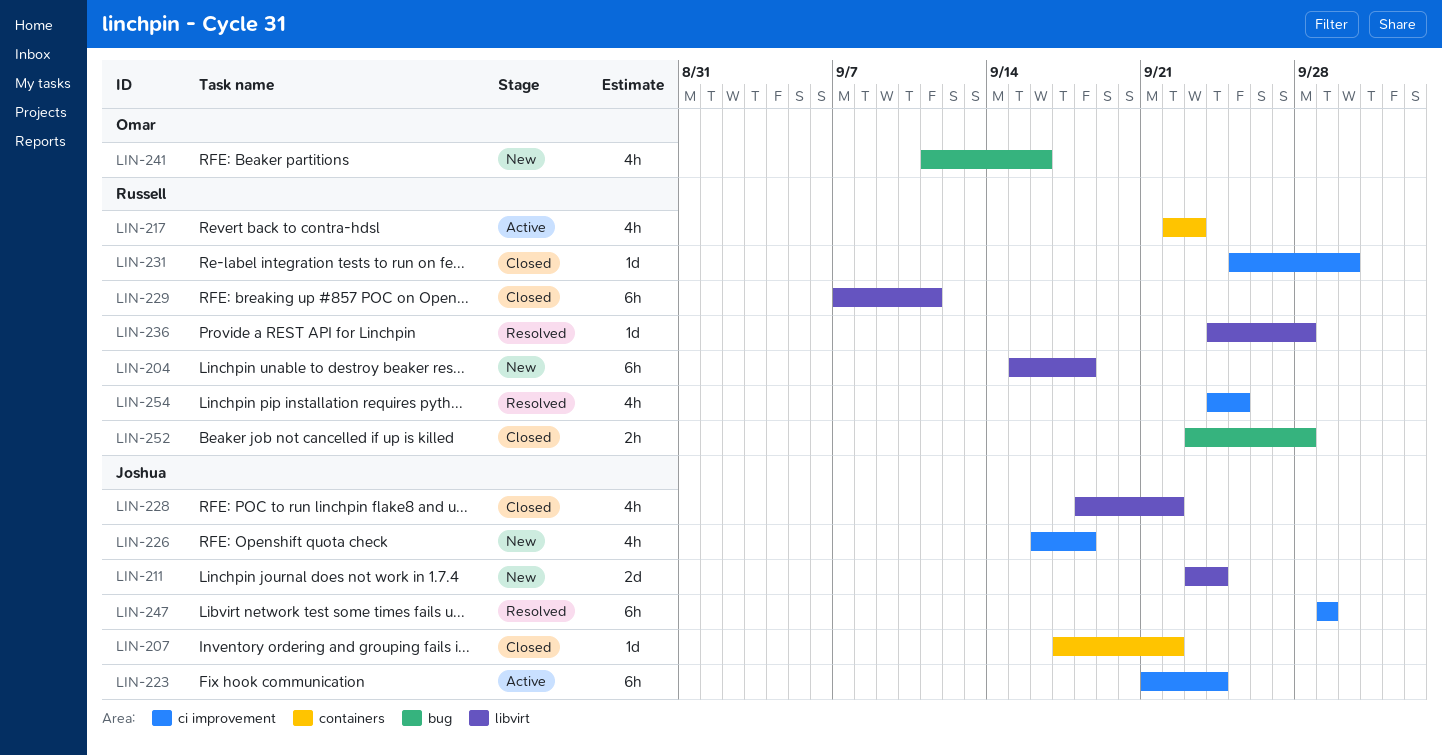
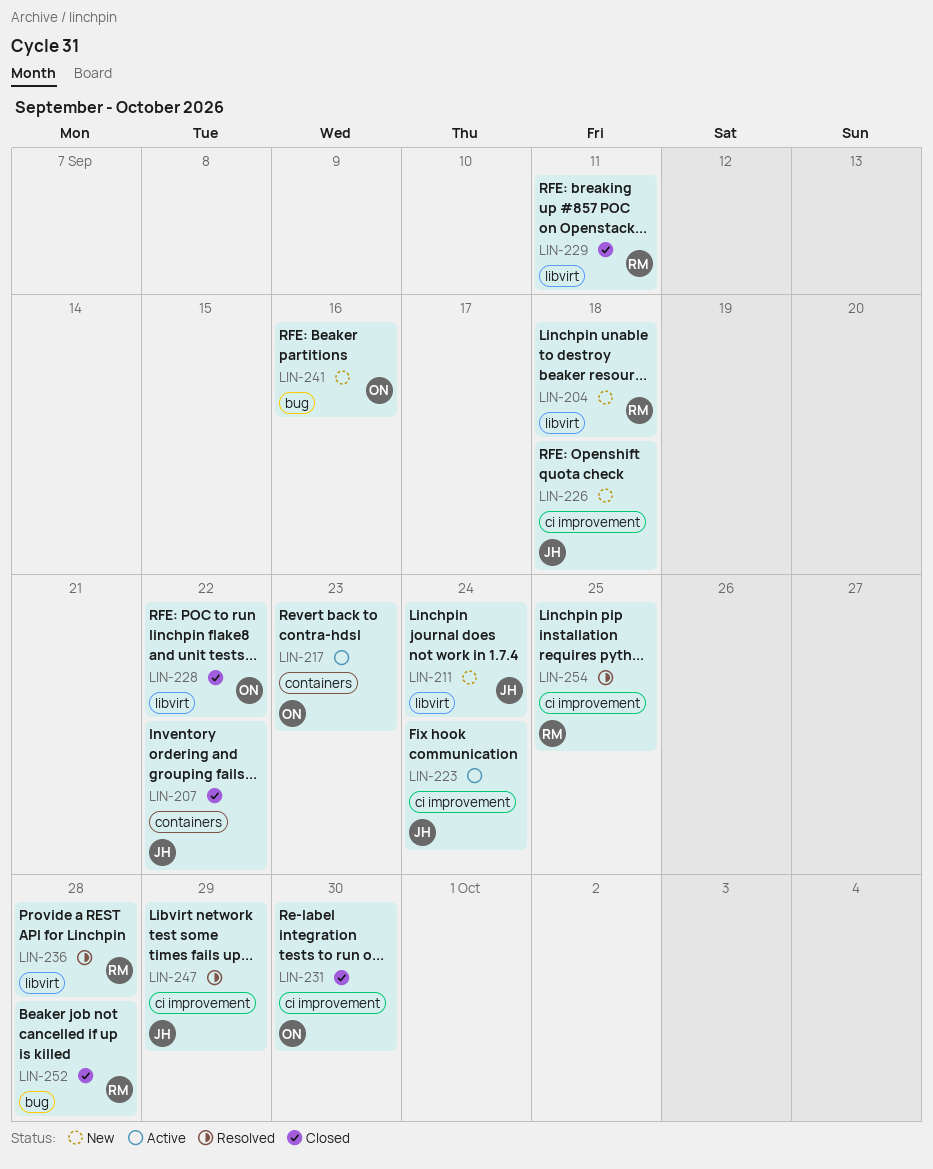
LIN-217, owner: Russell -> Omar
LIN-228, owner: Joshua -> Omar
LIN-231, owner: Russell -> Omar

